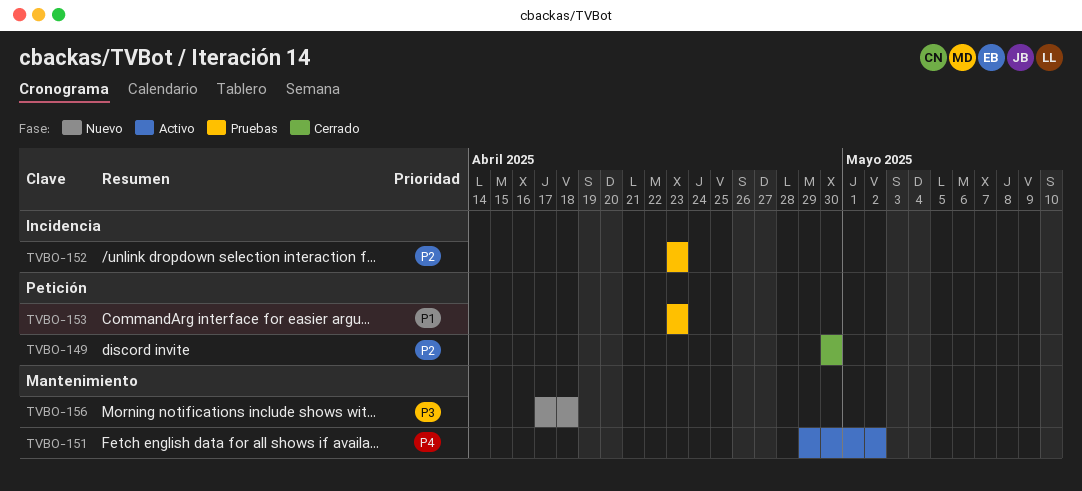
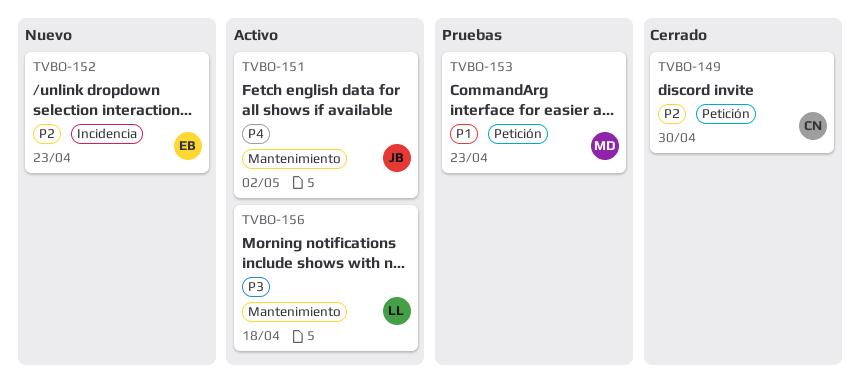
TVBO-152, status: Pruebas -> Nuevo
TVBO-156, status: Nuevo -> Activo

